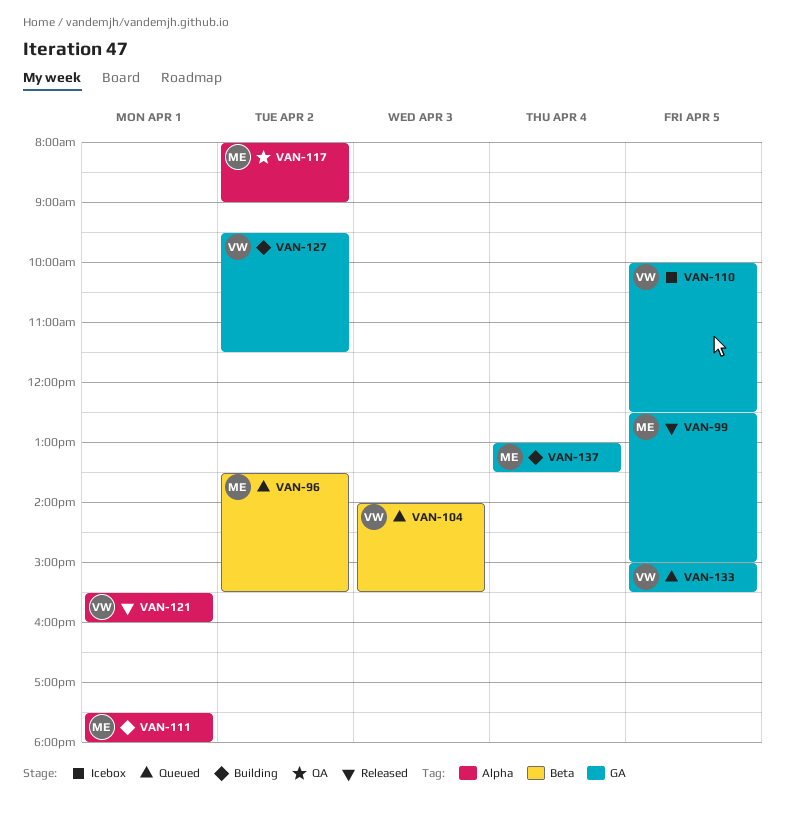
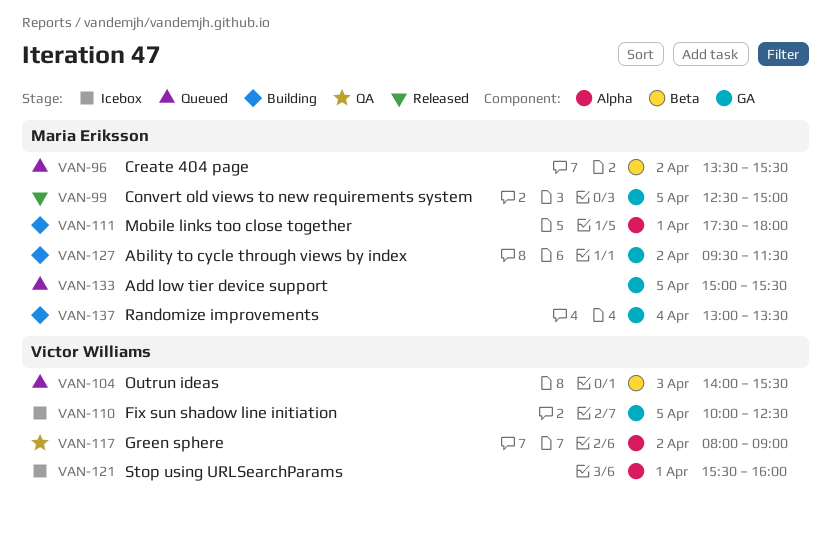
VAN-117, owner: Maria Eriksson -> Victor Williams
VAN-121, status: Released -> Icebox
VAN-127, owner: Victor Williams -> Maria Eriksson
VAN-133, owner: Victor Williams -> Maria Eriksson

